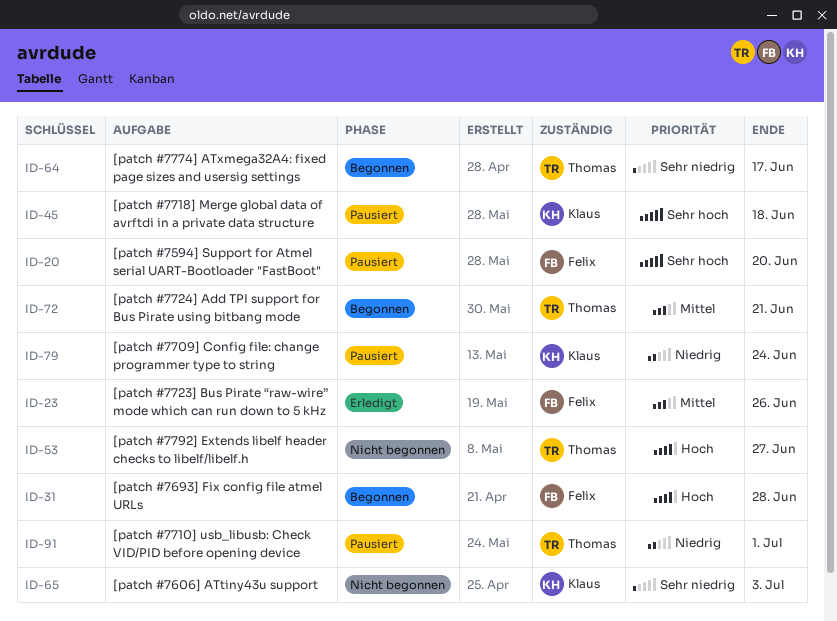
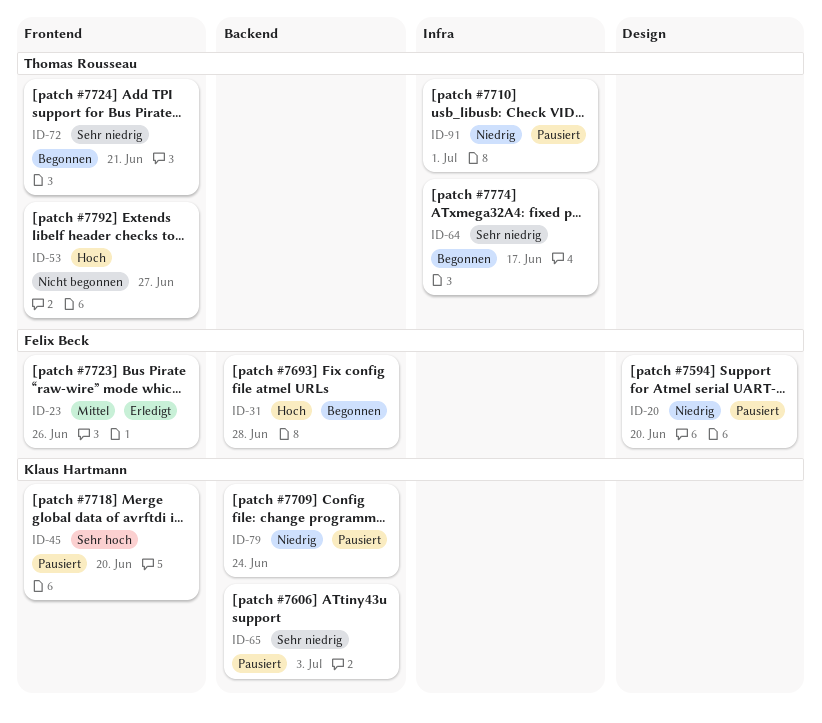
ID-20, priority: Sehr hoch -> Niedrig
ID-45, due: Jun 18 -> Jun 20
ID-65, status: Nicht begonnen -> Pausiert
ID-72, priority: Mittel -> Sehr niedrig

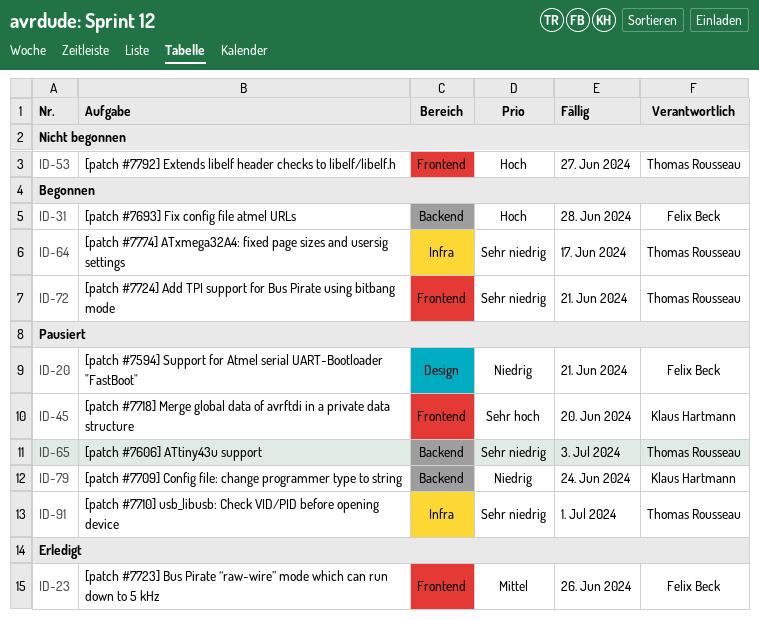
ID-20, due: Jun 20 -> Jun 21
ID-65, owner: Klaus Hartmann -> Thomas Rousseau
ID-91, priority: Niedrig -> Sehr niedrig

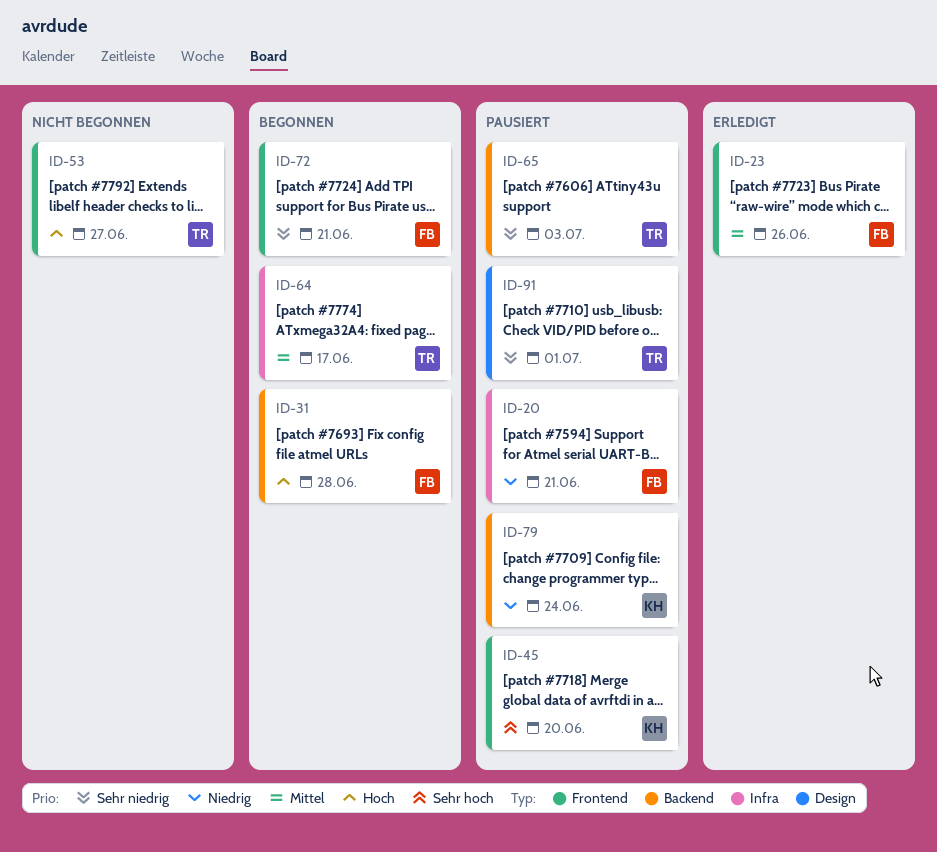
ID-20, label: Design -> Infra
ID-64, priority: Sehr niedrig -> Mittel
ID-72, owner: Thomas Rousseau -> Felix Beck
ID-91, label: Infra -> Design

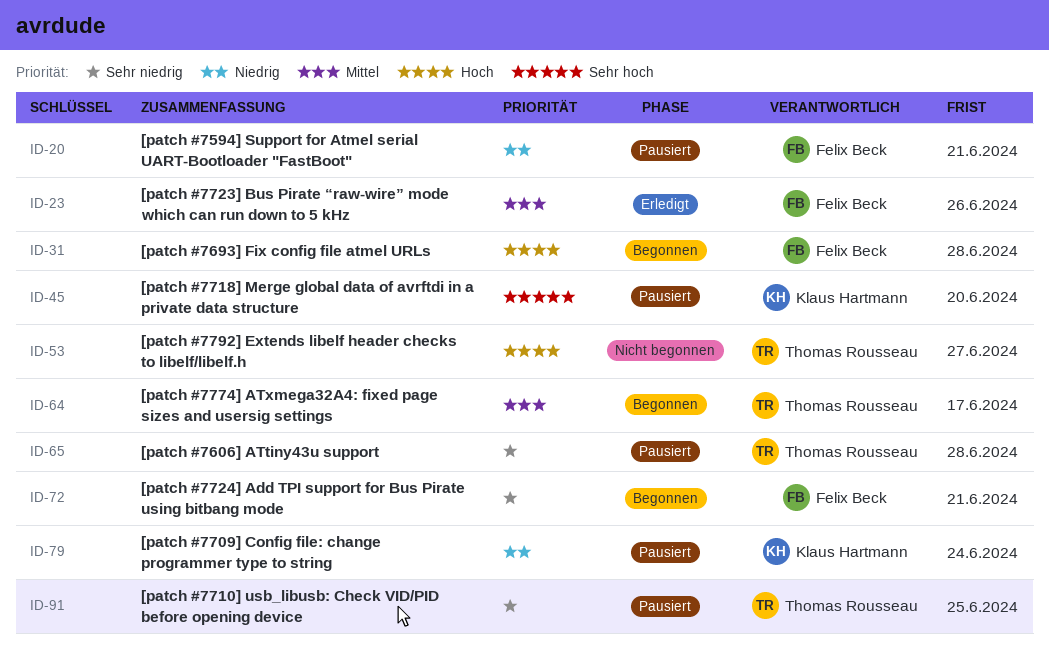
ID-65, due: Jul 3 -> Jun 28
ID-91, due: Jul 1 -> Jun 25

